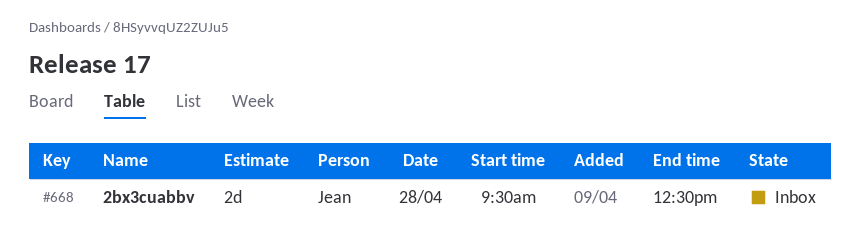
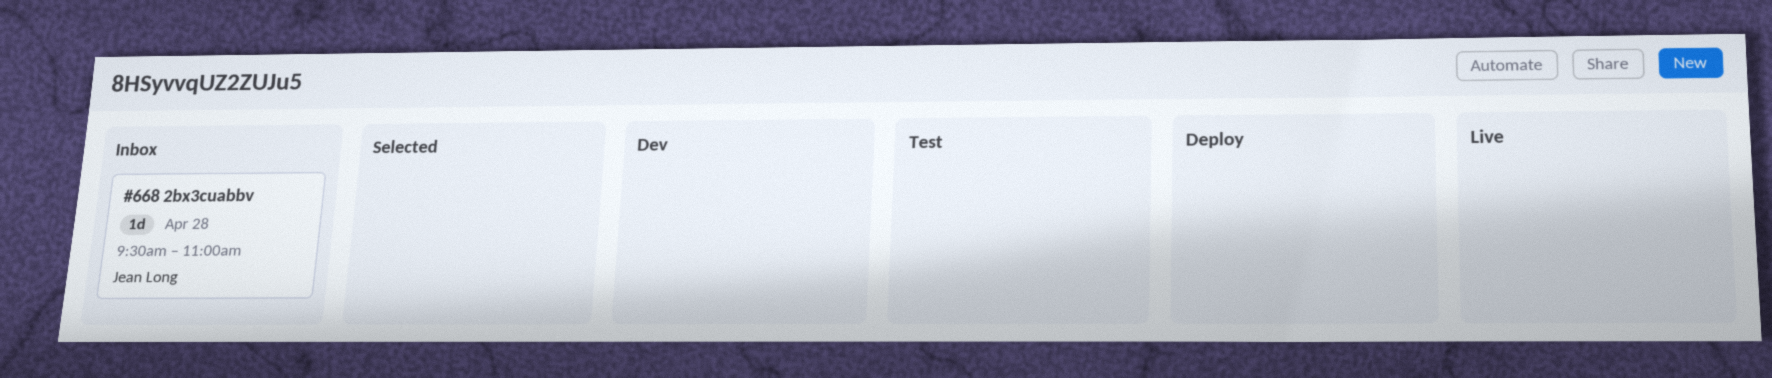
#668, estimate: 2d -> 1d
#668, ends: 12:30 -> 11:00

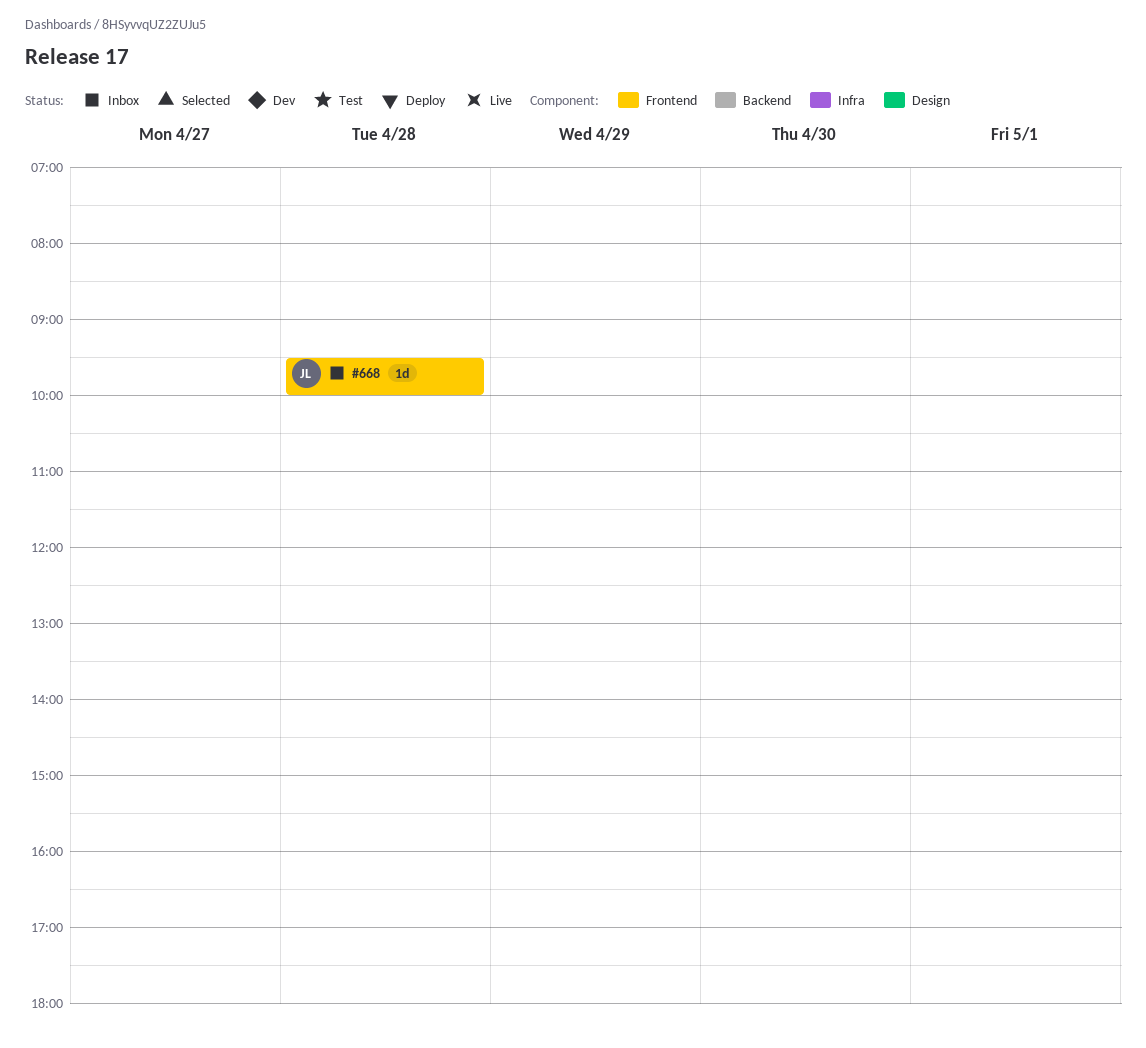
#668, ends: 11:00 -> 10:00

